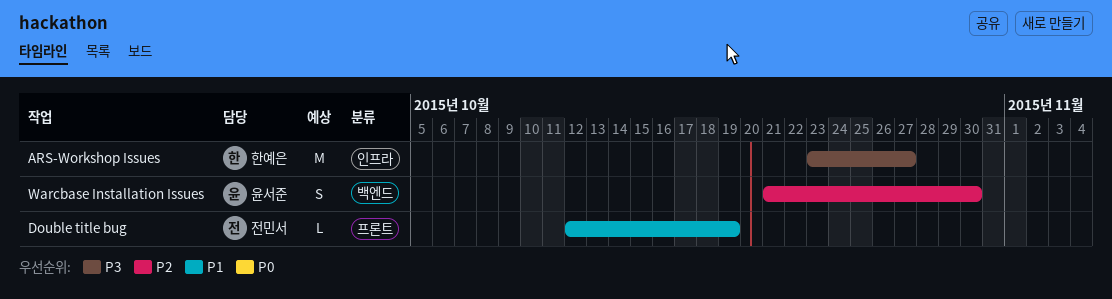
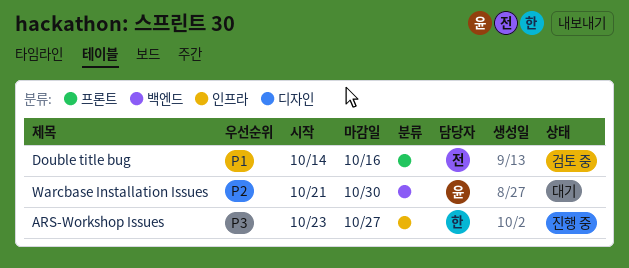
Double title bug, start: Oct 12 -> Oct 14
Double title bug, due: Oct 19 -> Oct 16

